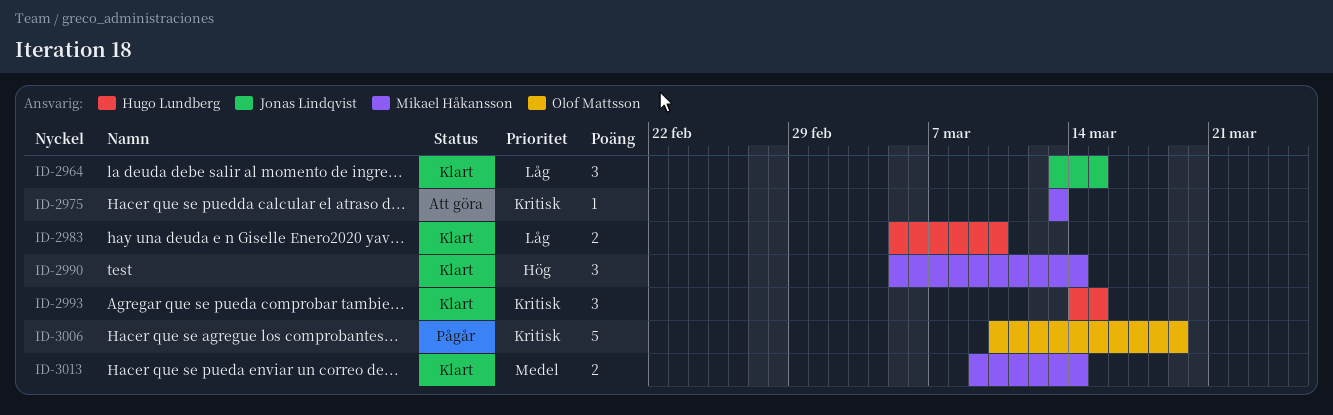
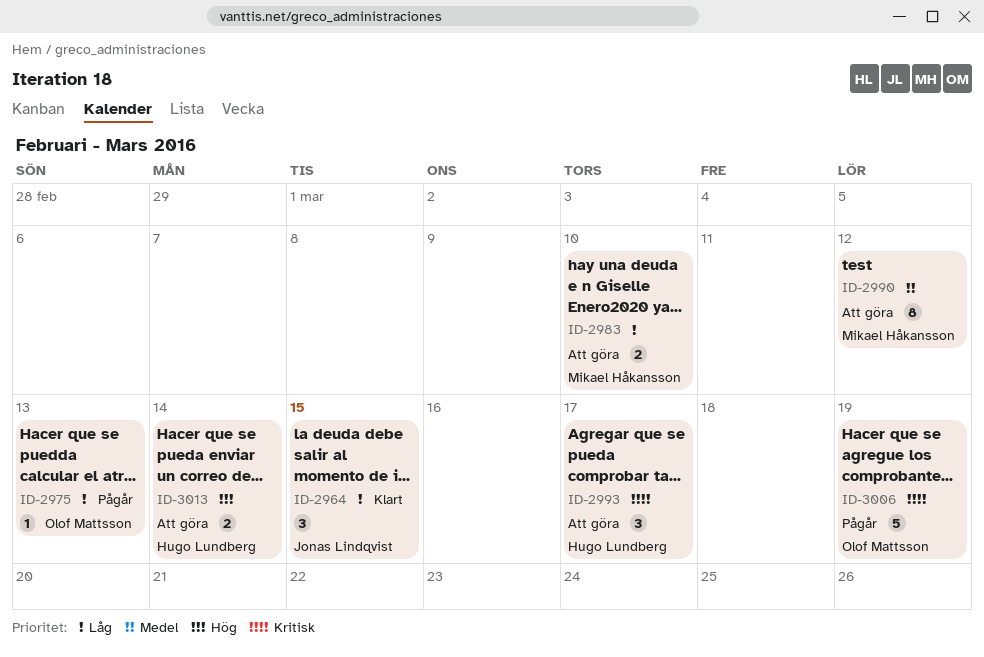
ID-2975, status: Att göra -> Pågår
ID-2975, owner: Mikael Håkansson -> Olof Mattsson
ID-2975, priority: Kritisk -> Låg
ID-2983, status: Klart -> Att göra
ID-2983, owner: Hugo Lundberg -> Mikael Håkansson
ID-2990, status: Klart -> Att göra
ID-2990, priority: Hög -> Medel
ID-2990, estimate: 3 -> 8
ID-2990, due: Mar 14 -> Mar 12
ID-2993, status: Klart -> Att göra
ID-2993, due: Mar 15 -> Mar 17
ID-3013, status: Klart -> Att göra
ID-3013, owner: Mikael Håkansson -> Hugo Lundberg
ID-3013, priority: Medel -> Hög

